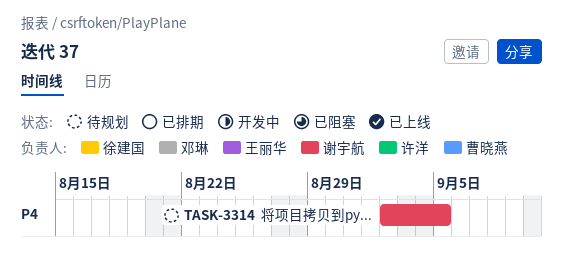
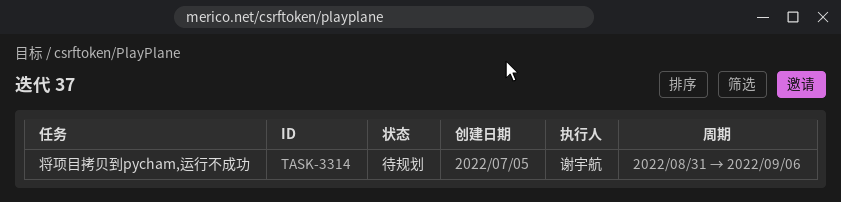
TASK-3314, start: Sep 2 -> Aug 31
TASK-3314, due: Sep 5 -> Sep 6

